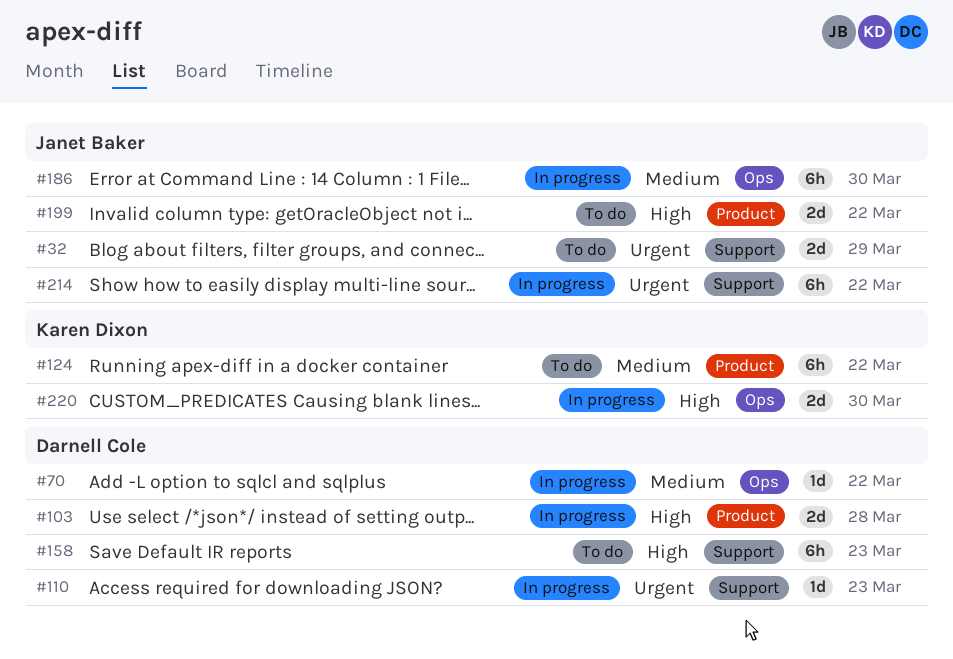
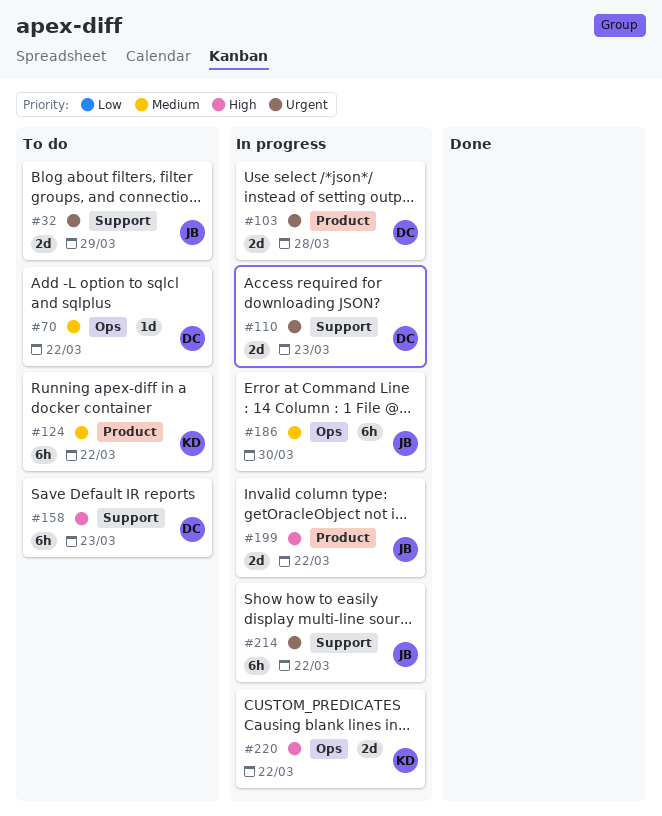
#70, status: In progress -> To do
#103, priority: High -> Urgent
#110, estimate: 1d -> 2d
#199, status: To do -> In progress
#220, due: Mar 30 -> Mar 22

